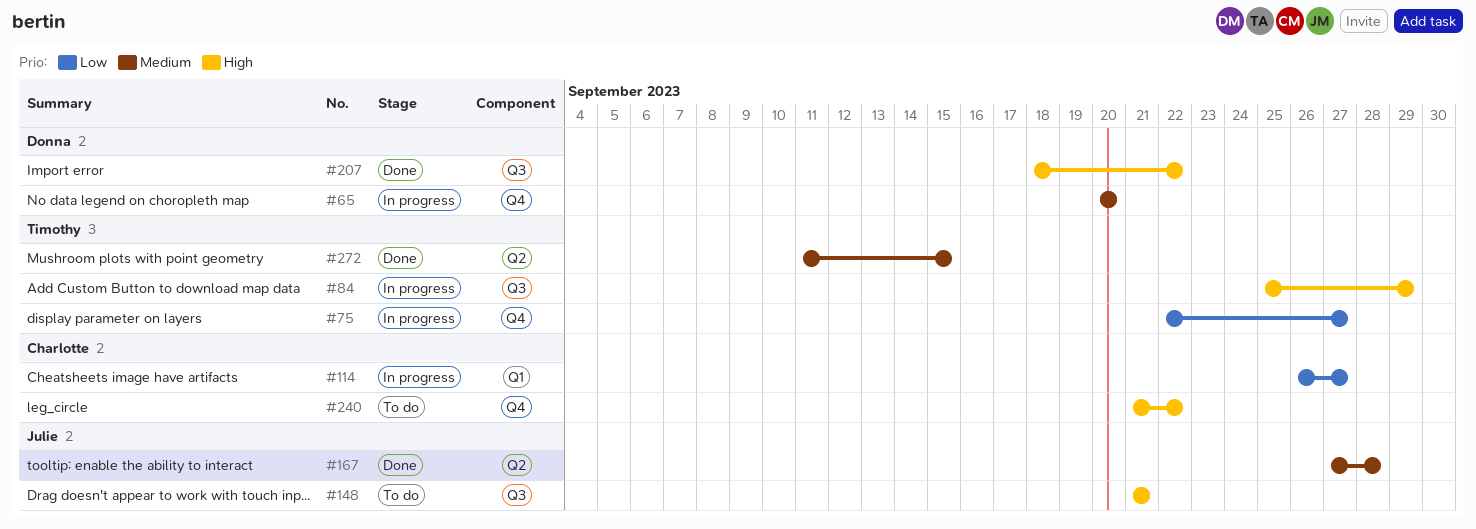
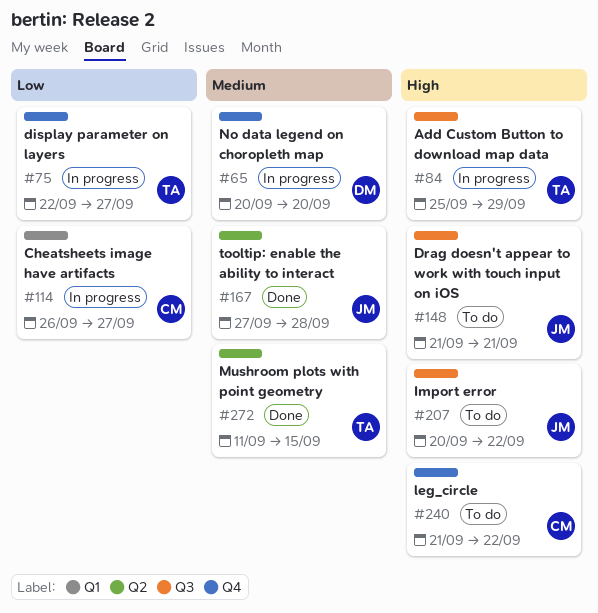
#207, status: Done -> To do
#207, owner: Donna -> Julie
#207, start: Sep 18 -> Sep 20

